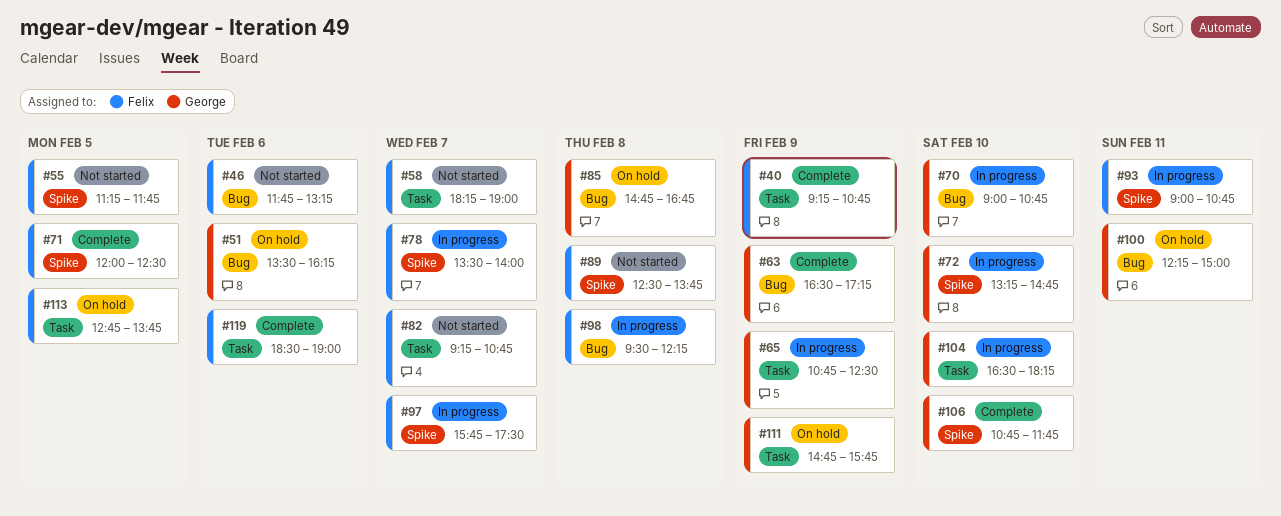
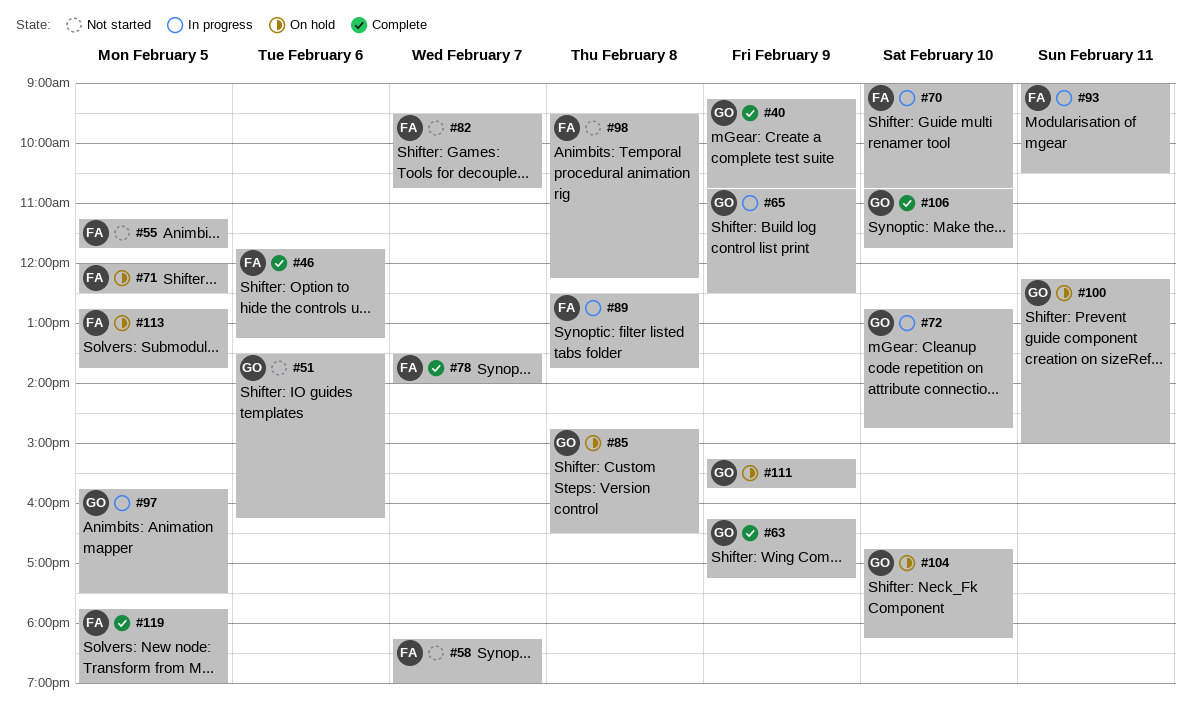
#40, owner: Felix -> George
#46, status: Not started -> Complete
#51, status: On hold -> Not started
#63, begins: 16:30 -> 16:15
#70, owner: George -> Felix
#71, status: Complete -> On hold
#72, begins: 13:15 -> 12:45
#78, status: In progress -> Complete
#82, begins: 09:15 -> 09:30
#85, ends: 16:45 -> 16:30
#89, status: Not started -> In progress
#93, ends: 10:45 -> 10:30
#97, owner: Felix -> George
#97, day: Feb 7 -> Feb 5
#98, status: In progress -> Not started
#104, status: In progress -> On hold
#104, begins: 16:30 -> 16:45
#111, begins: 14:45 -> 15:15
#119, day: Feb 6 -> Feb 5
#119, begins: 18:30 -> 17:45

